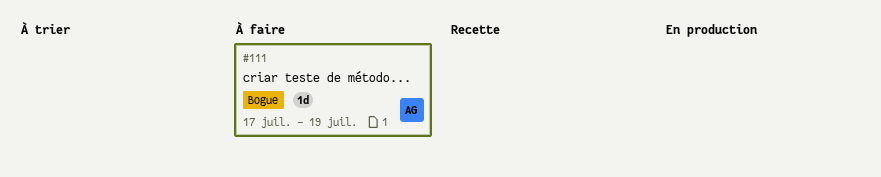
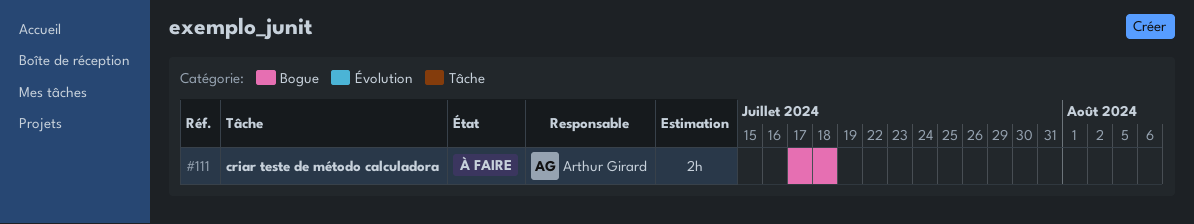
#111, estimate: 1d -> 2h
#111, due: Jul 19 -> Jul 18

